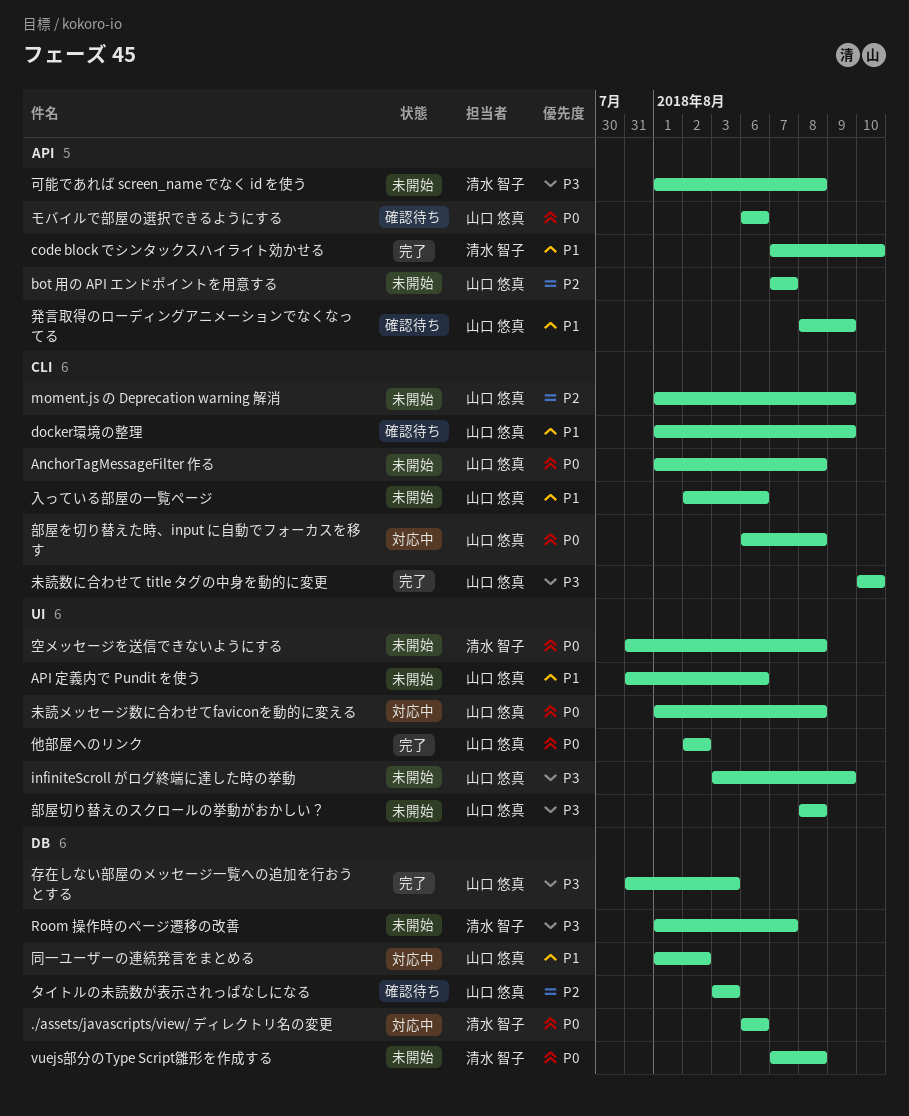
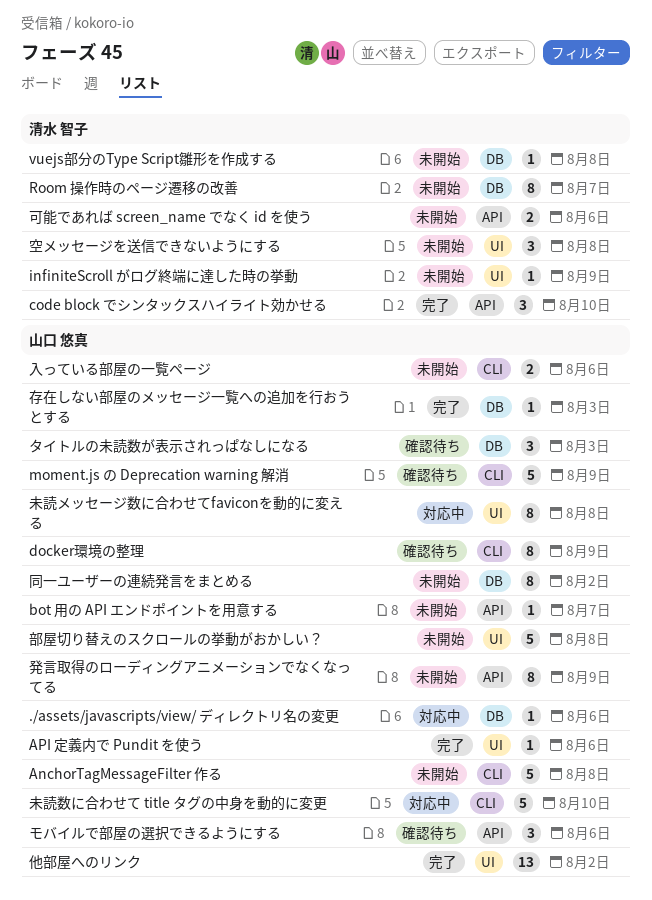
./assets/javascripts/view/ ディレクトリ名の変更, owner: 清水 智子 -> 山口 悠真
API 定義内で Pundit を使う, status: 未開始 -> 完了
infiniteScroll がログ終端に達した時の挙動, owner: 山口 悠真 -> 清水 智子
moment.js の Deprecation warning 解消, status: 未開始 -> 確認待ち
可能であれば screen_name でなく id を使う, due: Aug 8 -> Aug 6
同一ユーザーの連続発言をまとめる, status: 対応中 -> 未開始
未読数に合わせて title タグの中身を動的に変更, status: 完了 -> 対応中
発言取得のローディングアニメーションでなくなってる, status: 確認待ち -> 未開始
部屋を切り替えた時、input に自動でフォーカスを移す: present -> none

